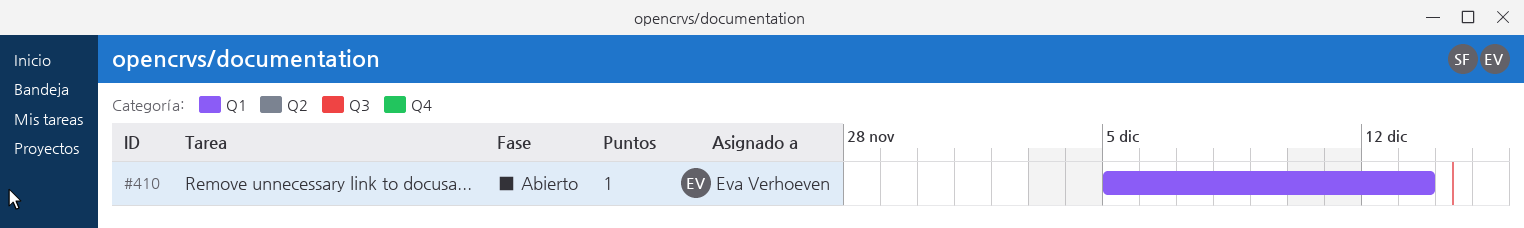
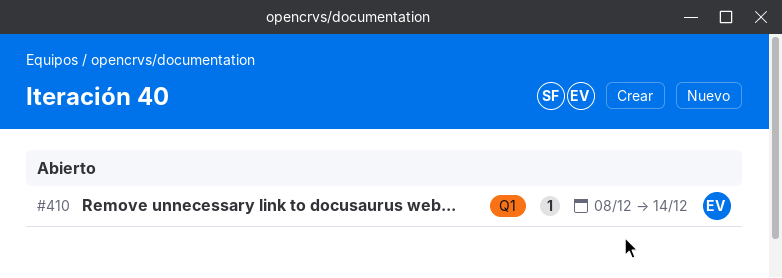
#410, start: Dec 5 -> Dec 8
#410, due: Dec 13 -> Dec 14

